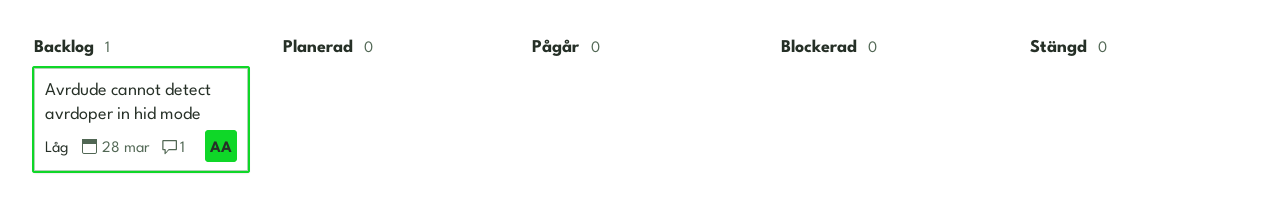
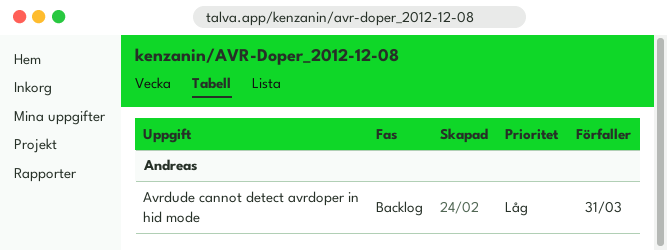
Avrdude cannot detect avrdoper in hid mode, due: Mar 28 -> Mar 31

